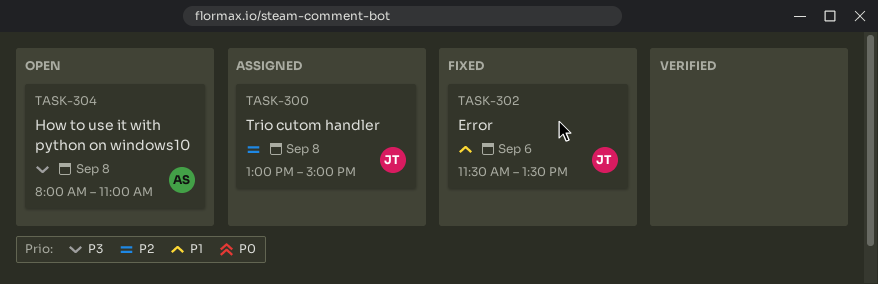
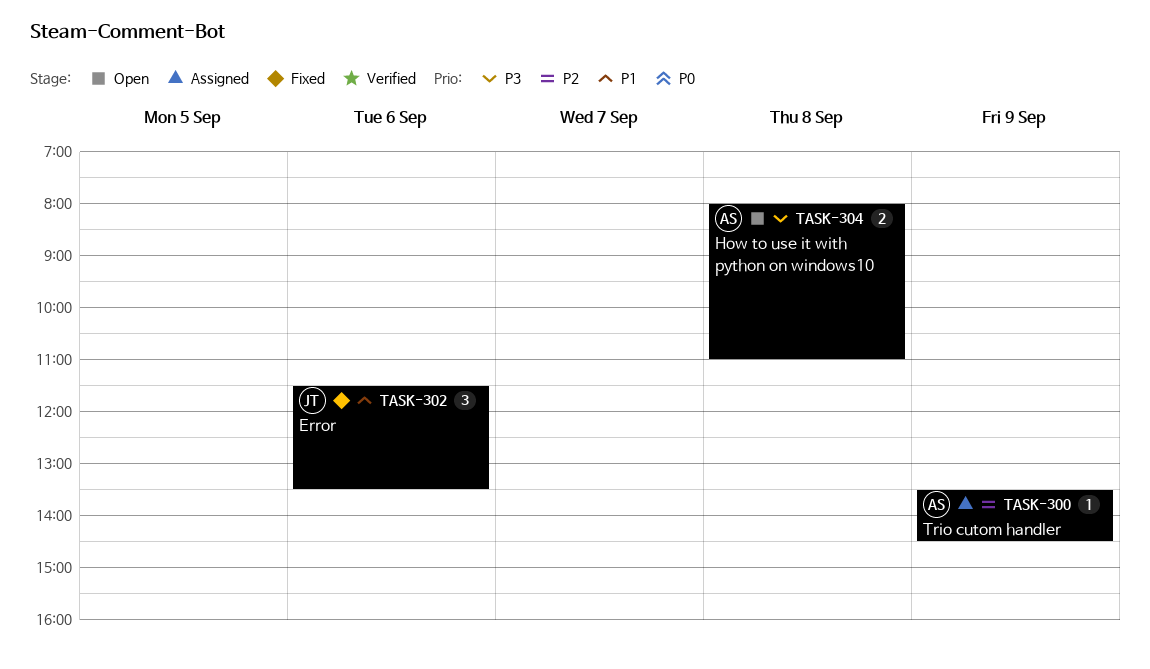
TASK-300, owner: JT -> AS
TASK-300, day: Sep 8 -> Sep 9
TASK-300, begins: 13:00 -> 13:30
TASK-300, ends: 15:00 -> 14:30

